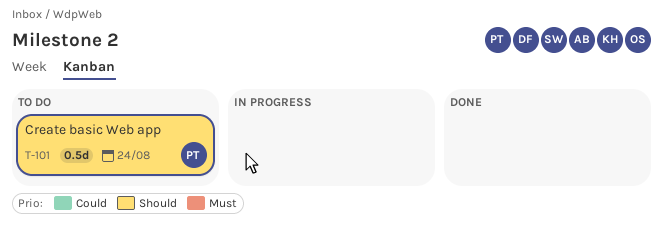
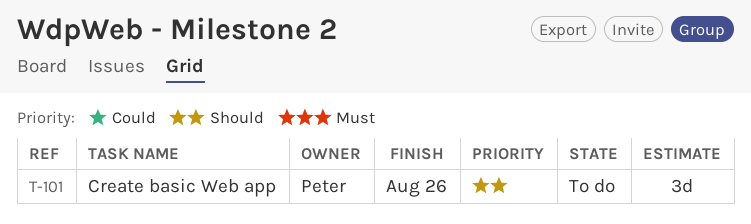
T-101, estimate: 0.5d -> 3d
T-101, due: Aug 24 -> Aug 26

